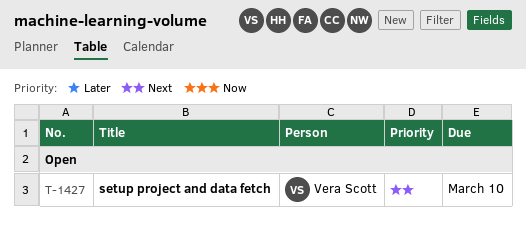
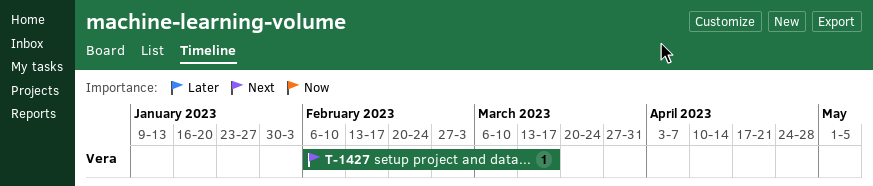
T-1427, due: Mar 10 -> Mar 17

